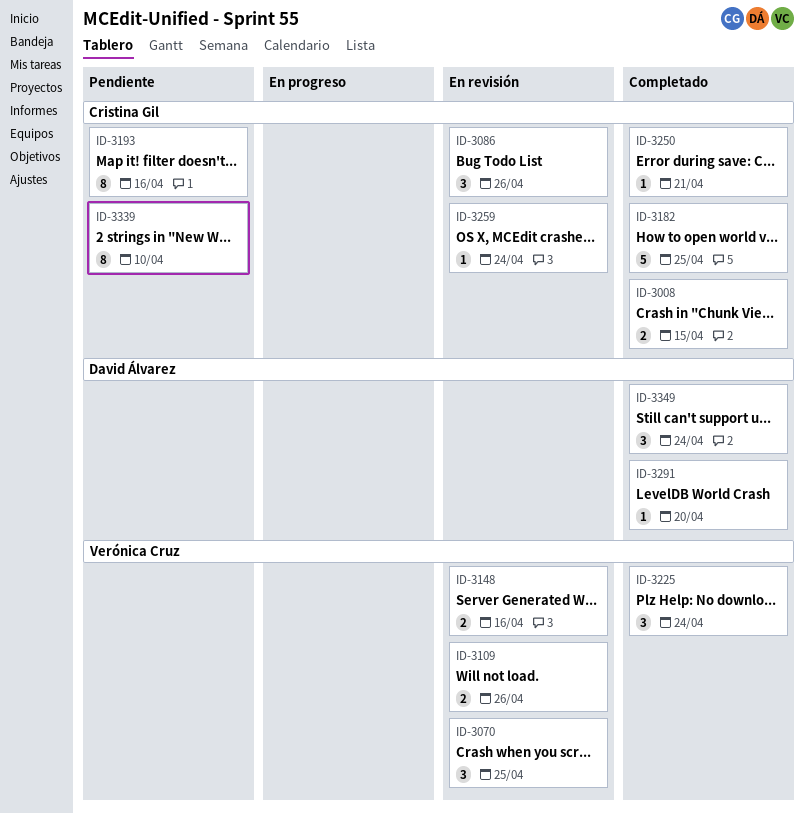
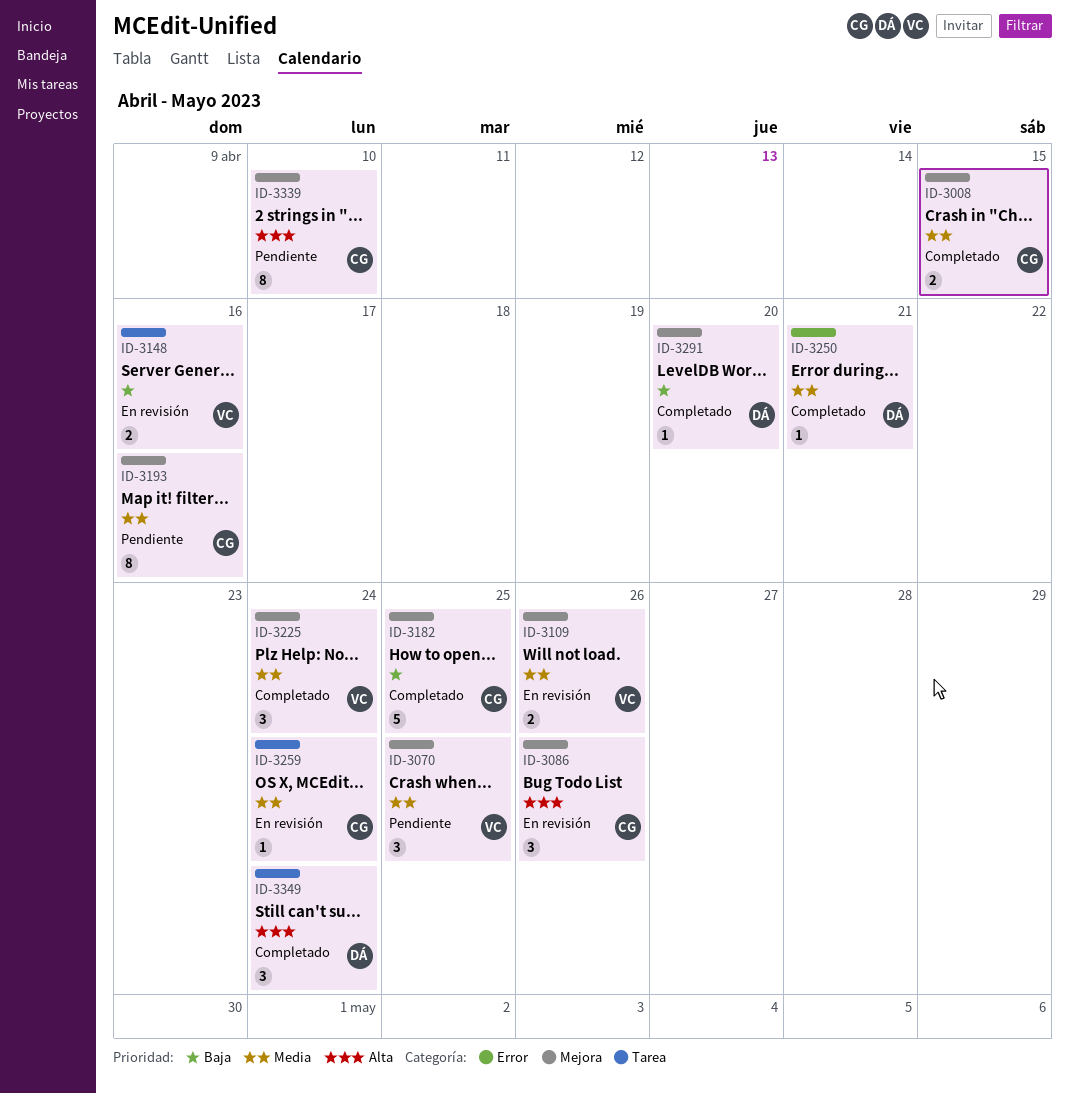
ID-3070, status: En revisión -> Pendiente
ID-3250, owner: Cristina Gil -> David Álvarez

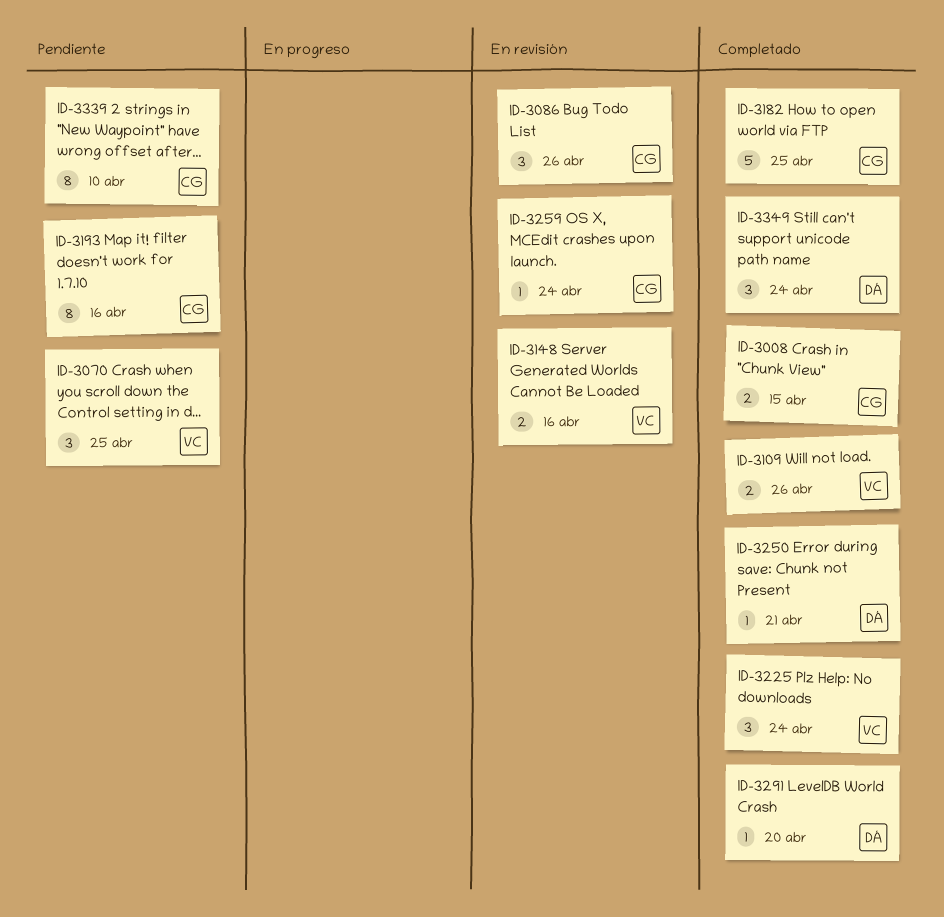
ID-3109, status: En revisión -> Completado

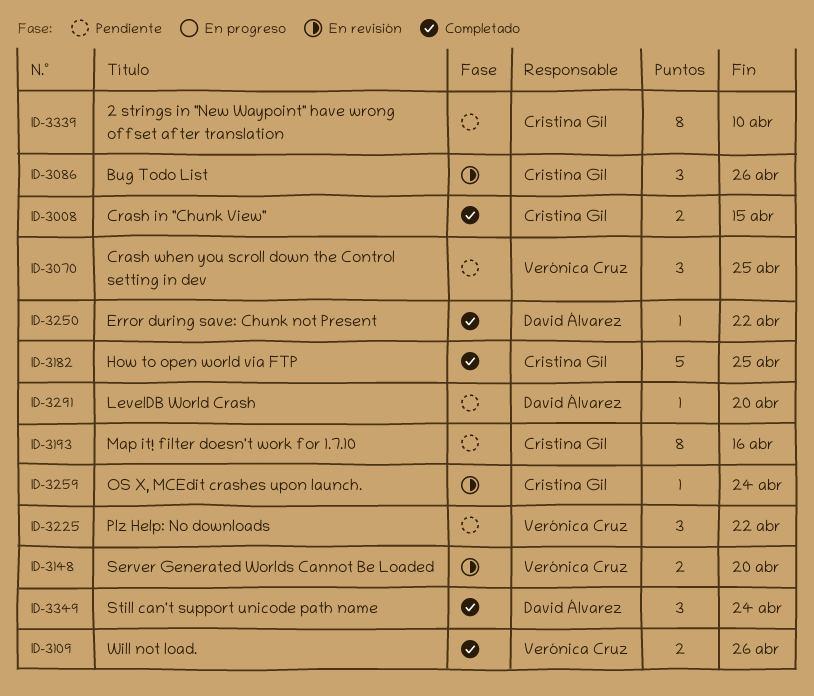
ID-3148, due: Apr 16 -> Apr 20
ID-3225, status: Completado -> Pendiente
ID-3225, due: Apr 24 -> Apr 22
ID-3250, due: Apr 21 -> Apr 22
ID-3291, status: Completado -> Pendiente

